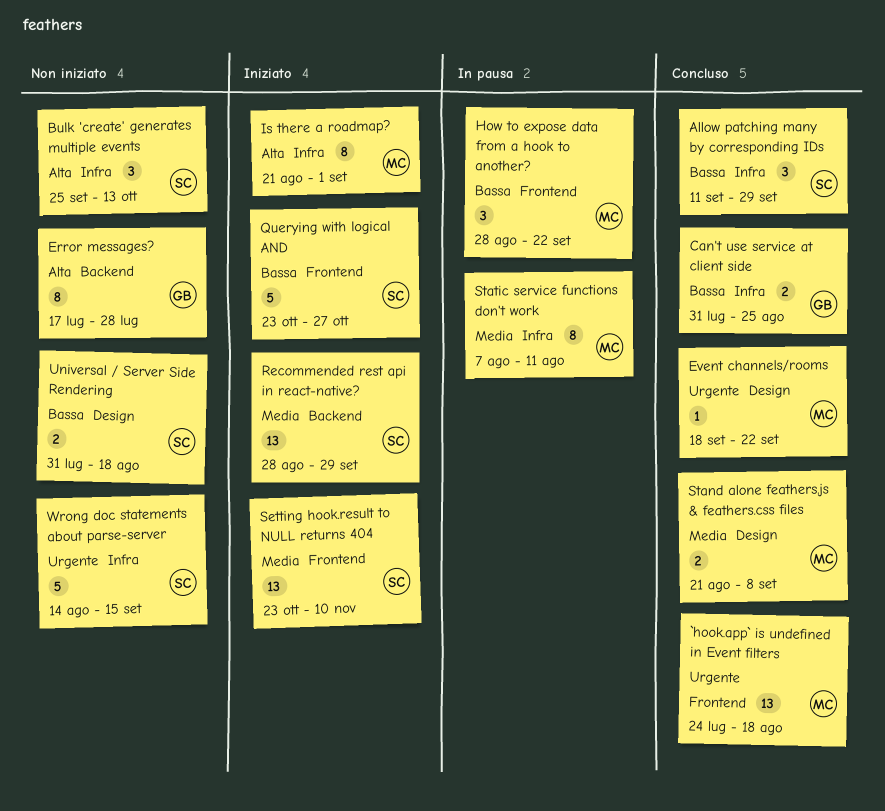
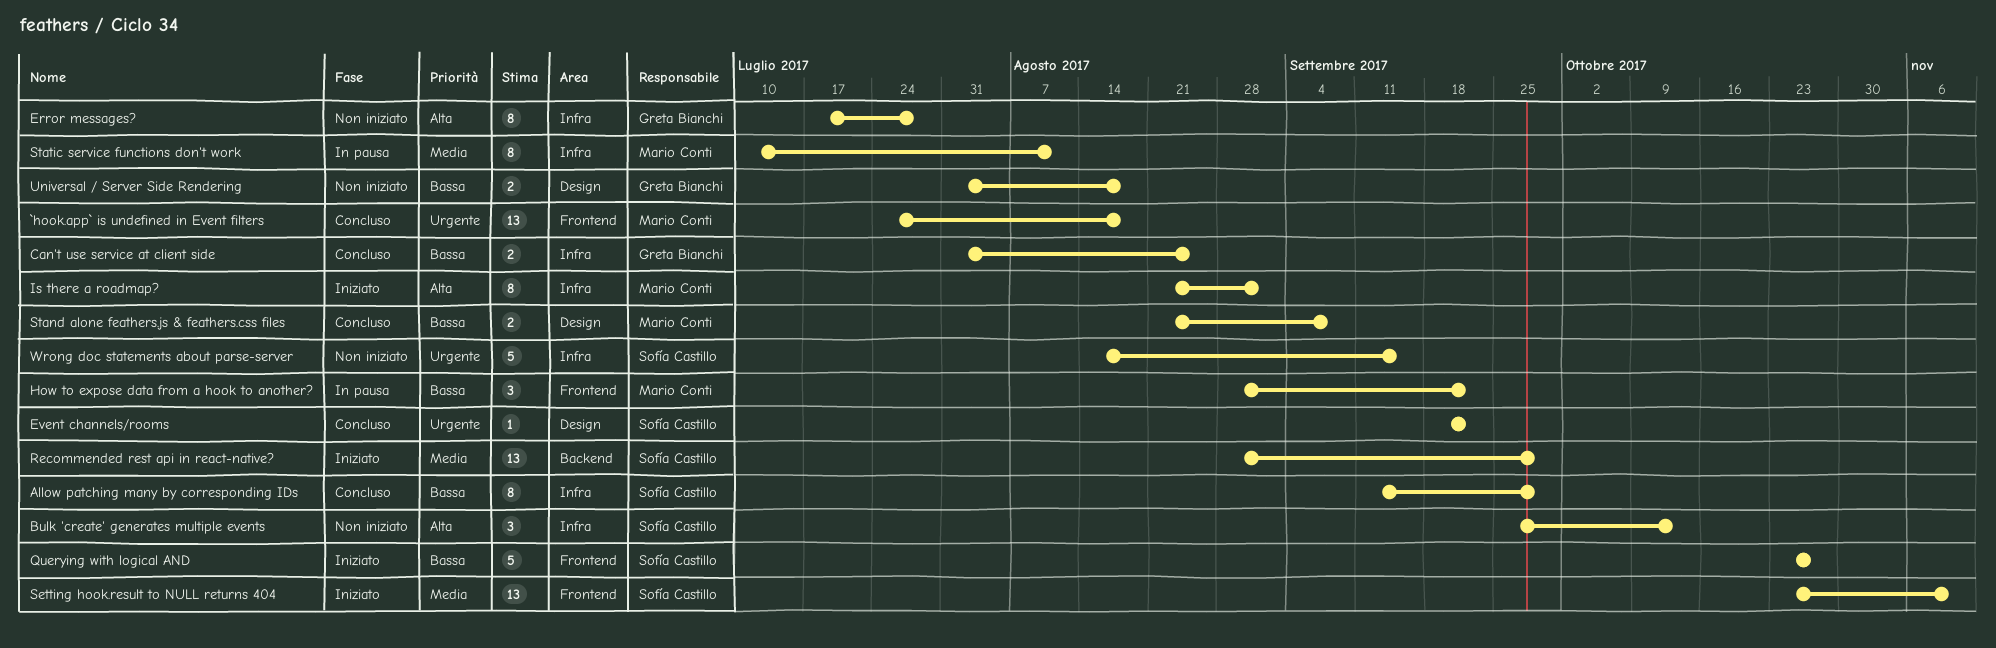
Allow patching many by corresponding IDs, estimate: 3 -> 8
Error messages?, label: Backend -> Infra
Event channels/rooms, owner: Mario Conti -> Sofía Castillo
Stand alone feathers.js & feathers.css files, priority: Media -> Bassa
Static service functions don't work, start: Aug 7 -> Jul 10
Universal / Server Side Rendering, owner: Sofía Castillo -> Greta Bianchi

